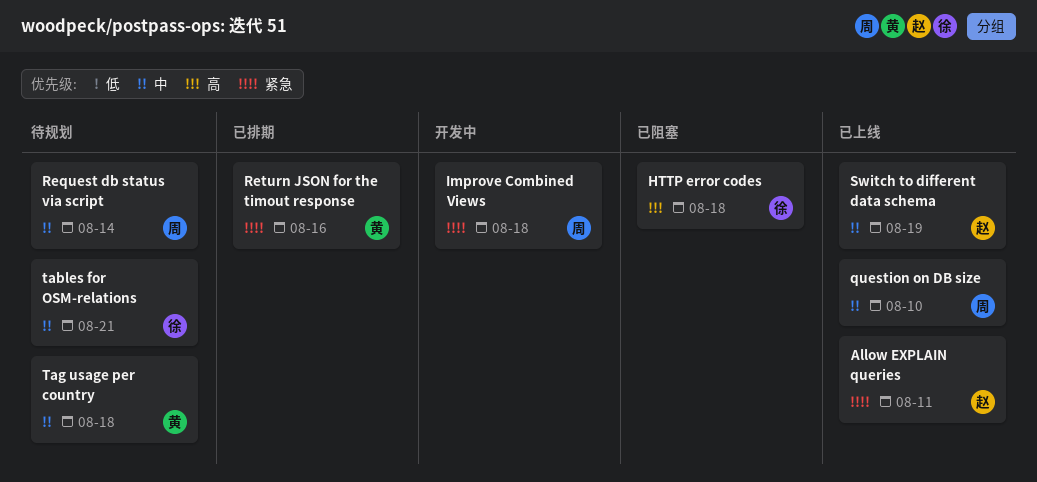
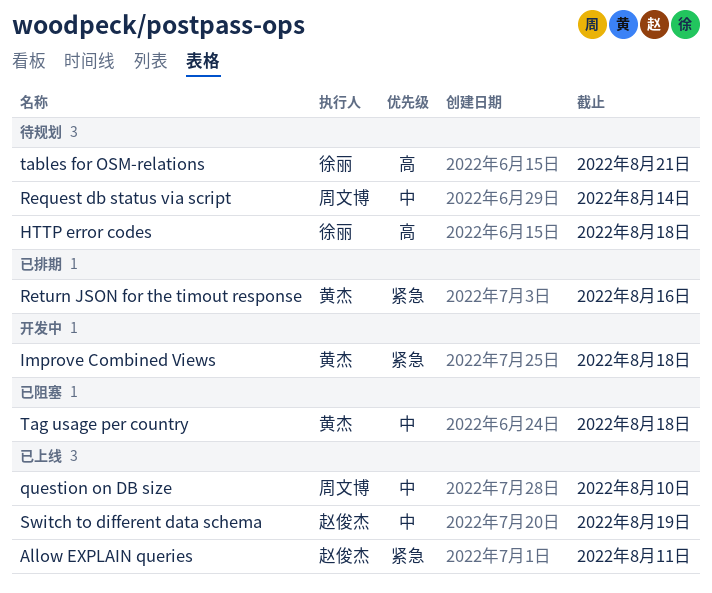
HTTP error codes, status: 已阻塞 -> 待规划
Improve Combined Views, owner: 周文博 -> 黄杰
tables for OSM-relations, priority: 中 -> 高
Tag usage per country, status: 待规划 -> 已阻塞

